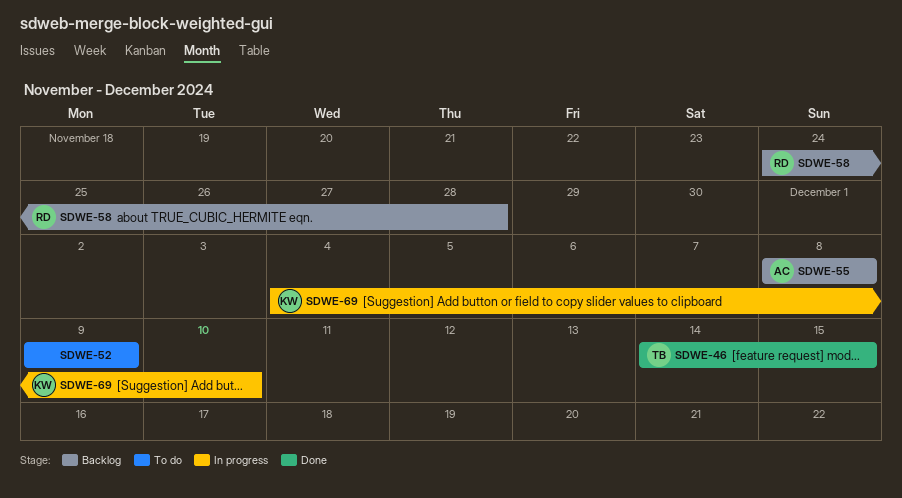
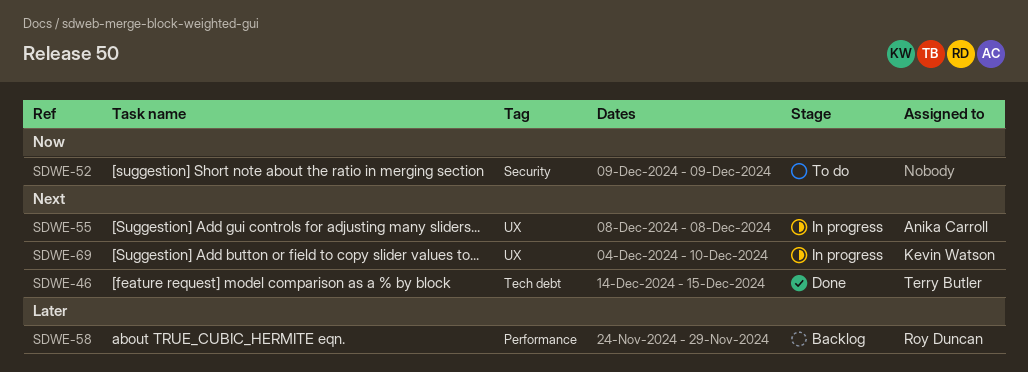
SDWE-55, status: Backlog -> In progress
SDWE-58, due: Nov 28 -> Nov 29

